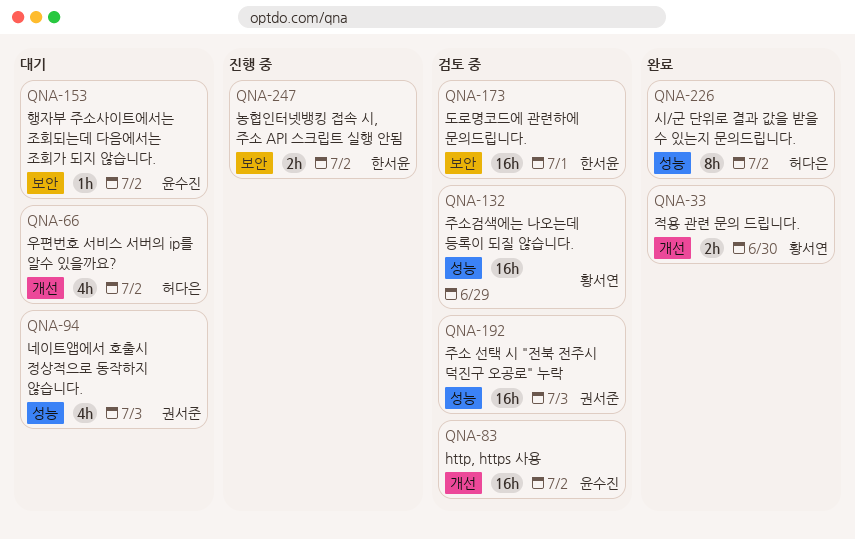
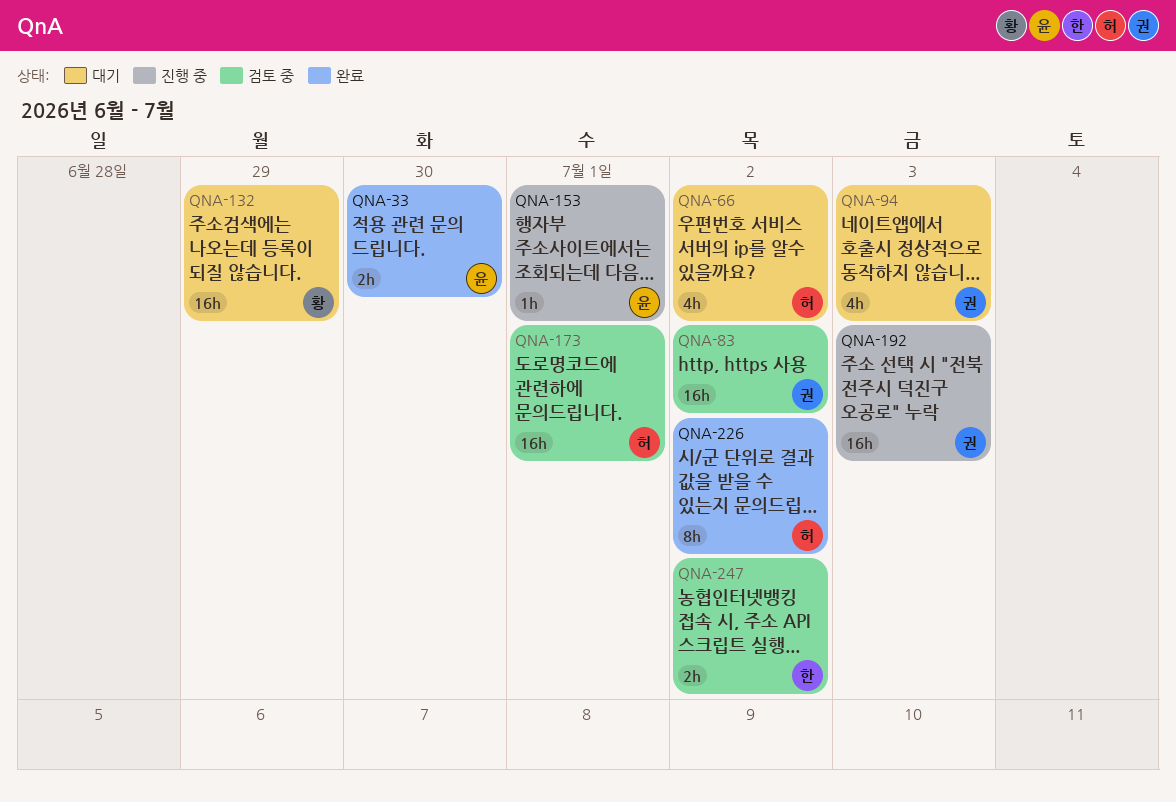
QNA-33, owner: 황서연 -> 윤수진
QNA-83, owner: 윤수진 -> 권서준
QNA-132, status: 검토 중 -> 대기
QNA-153, status: 대기 -> 진행 중
QNA-153, due: Jul 2 -> Jul 1
QNA-173, owner: 한서윤 -> 허다은
QNA-192, status: 검토 중 -> 진행 중
QNA-247, status: 진행 중 -> 검토 중

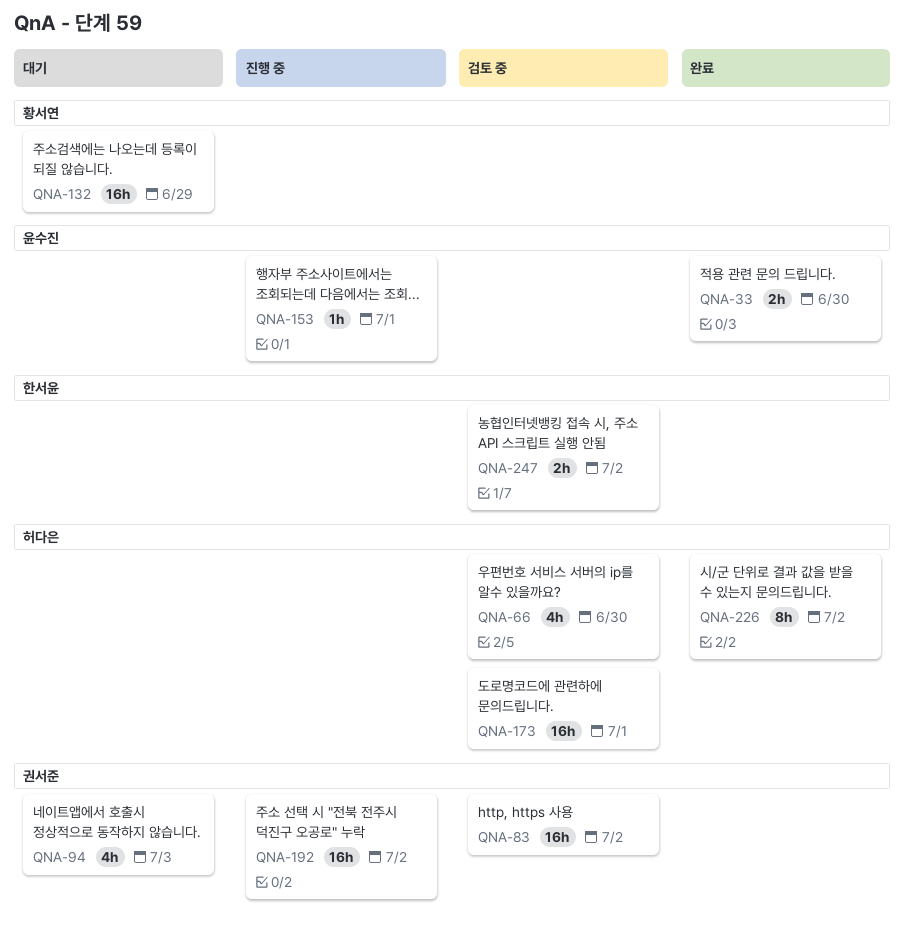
QNA-66, status: 대기 -> 검토 중
QNA-66, due: Jul 2 -> Jun 30
QNA-192, due: Jul 3 -> Jul 2

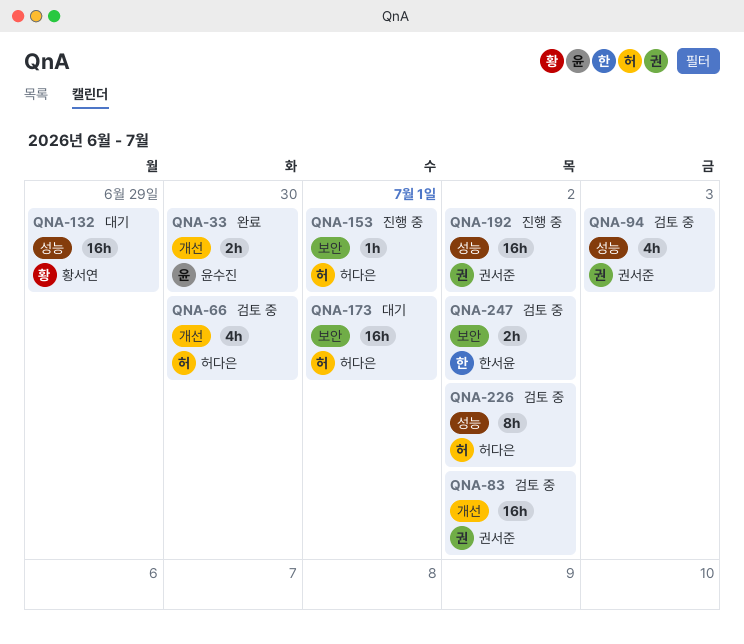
QNA-94, status: 대기 -> 검토 중
QNA-153, owner: 윤수진 -> 허다은
QNA-173, status: 검토 중 -> 대기
QNA-226, status: 완료 -> 검토 중

